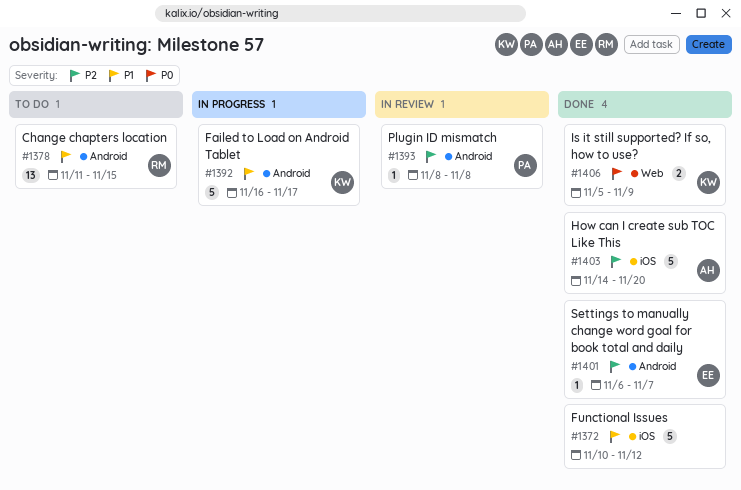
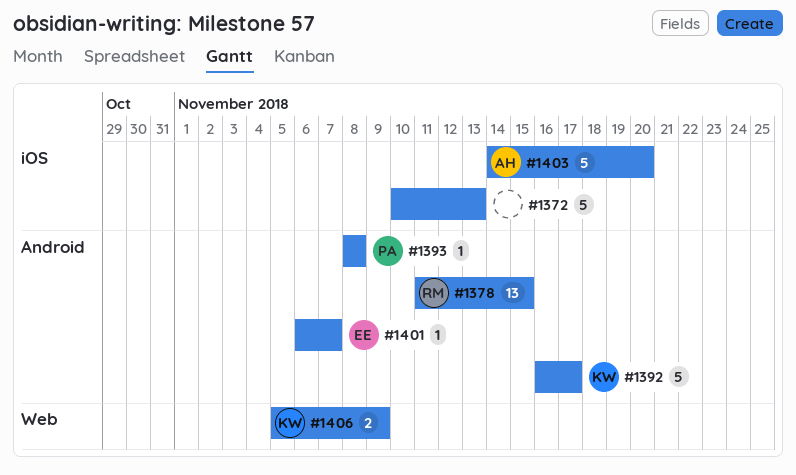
#1372, due: Nov 12 -> Nov 13

